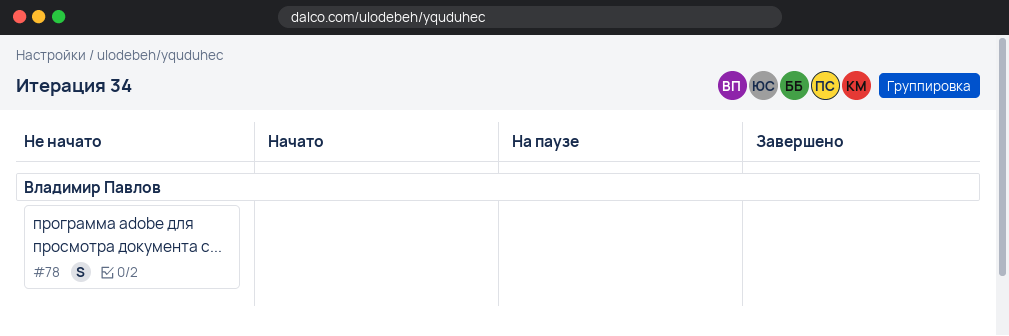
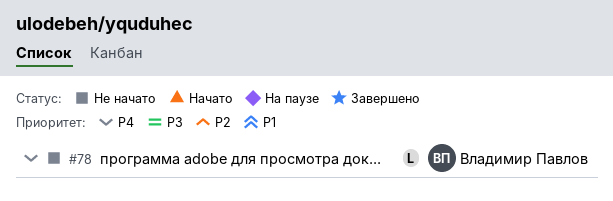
#78, estimate: S -> L

